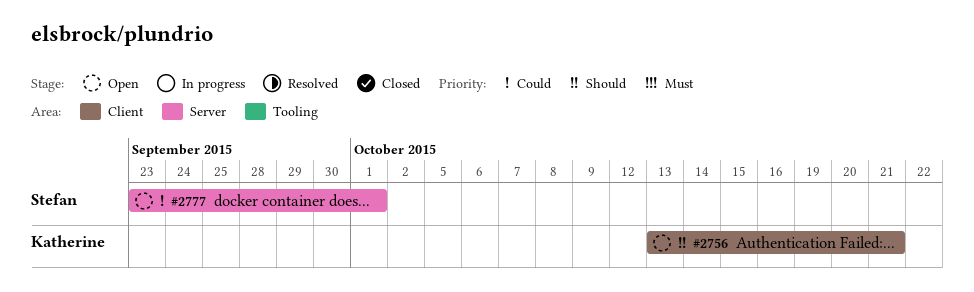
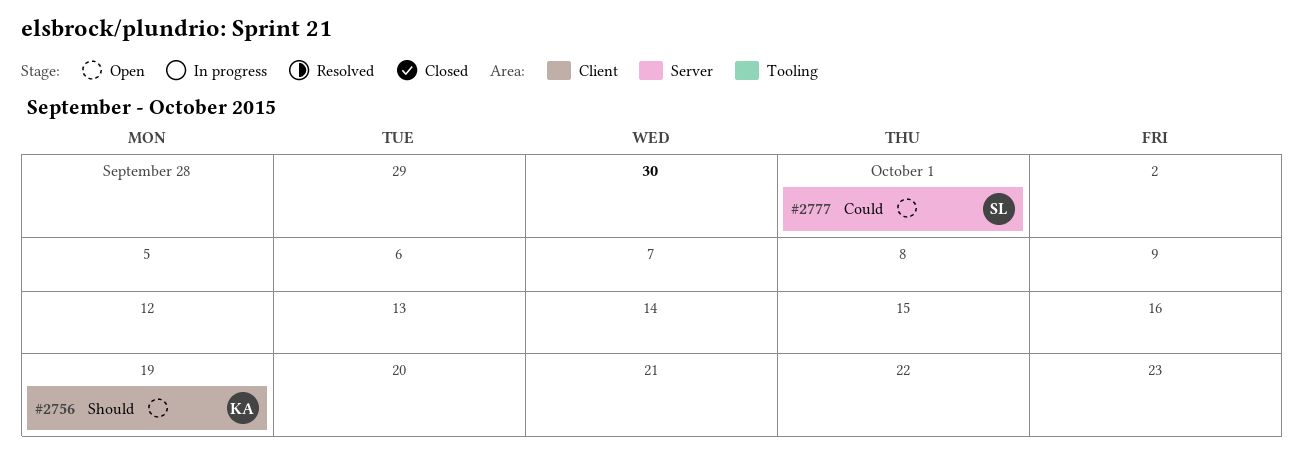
#2756, due: Oct 21 -> Oct 19

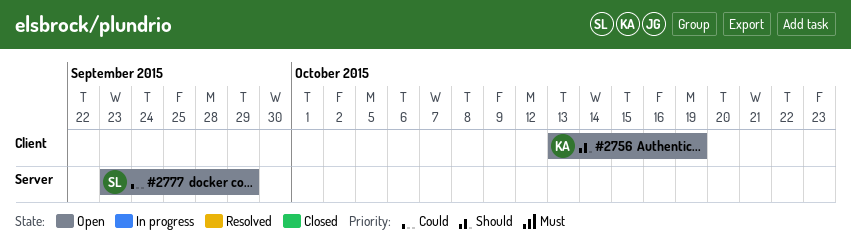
#2777, due: Oct 1 -> Sep 29

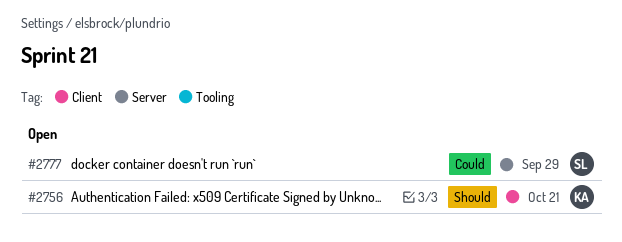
#2756, due: Oct 19 -> Oct 21

